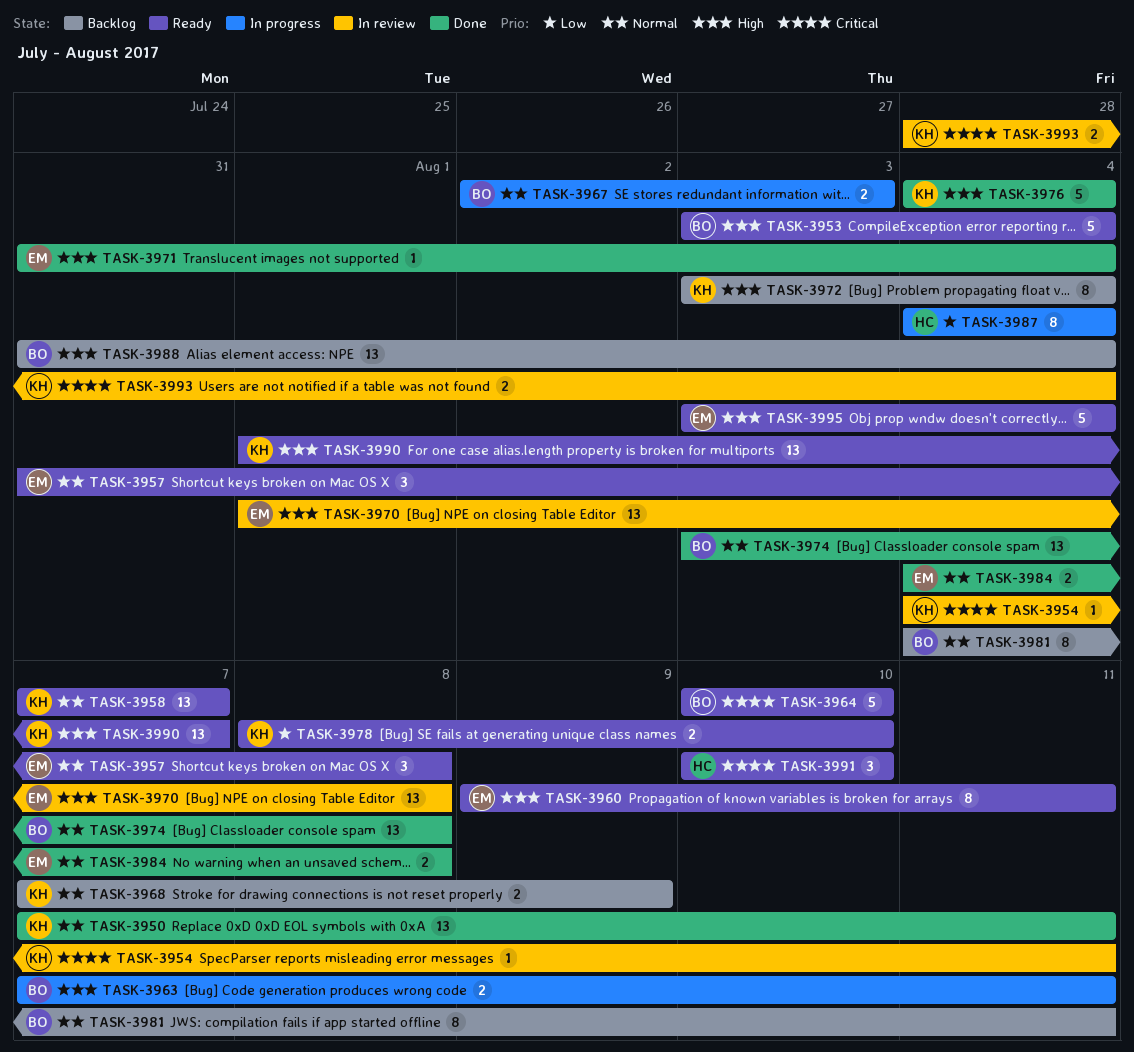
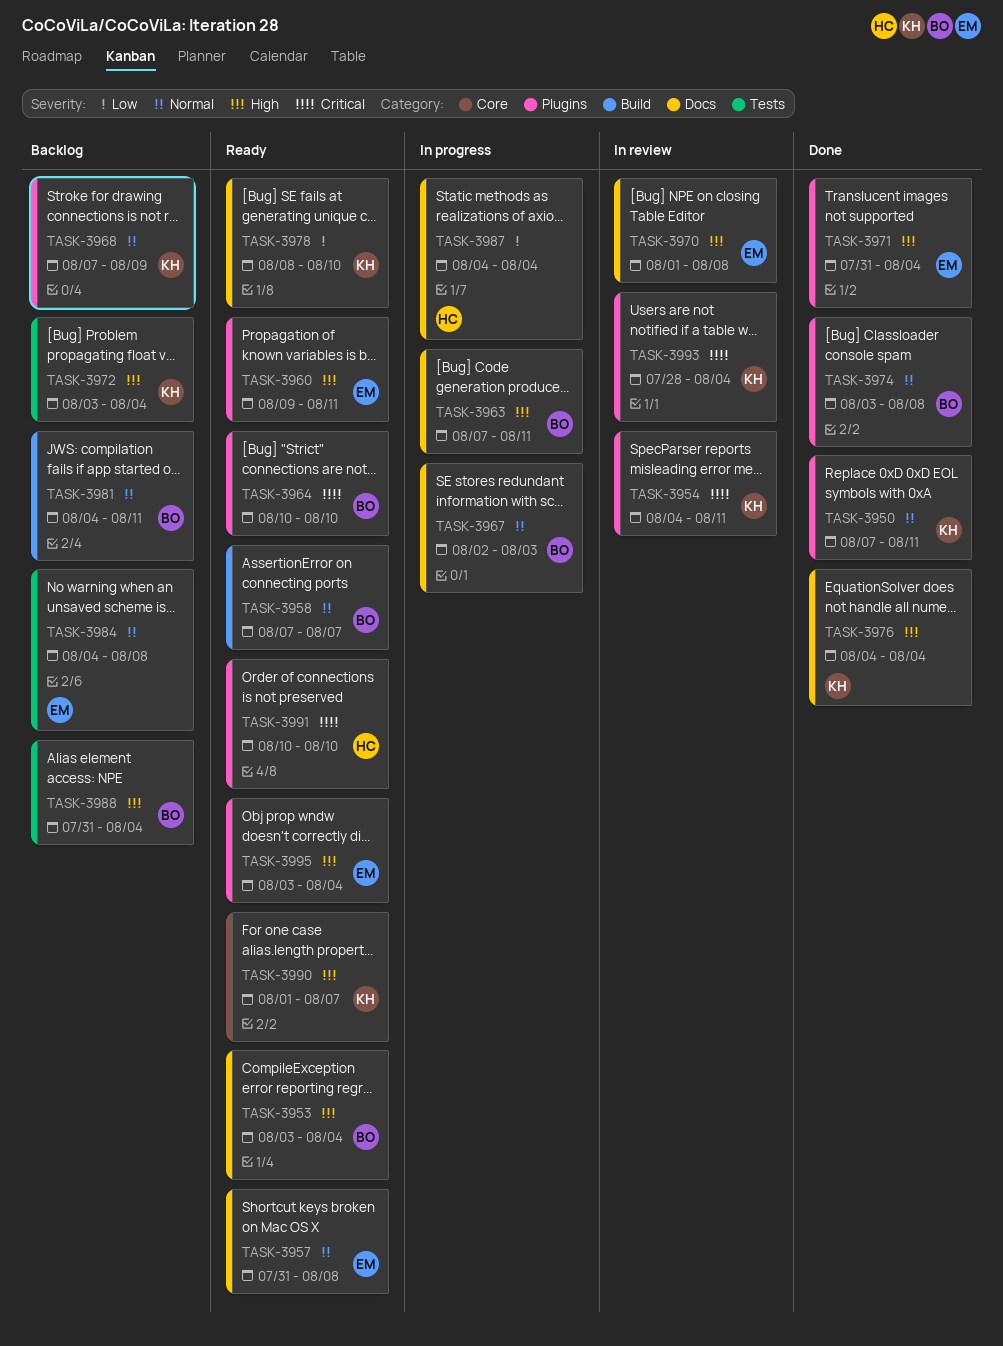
TASK-3958, owner: KH -> BO
TASK-3984, status: Done -> Backlog

